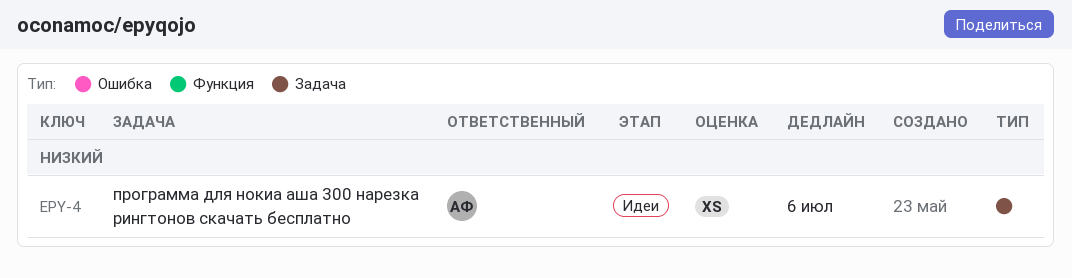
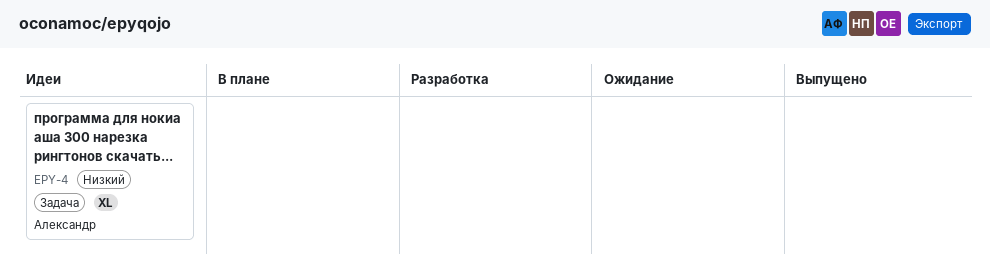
EPY-4, estimate: XS -> XL

